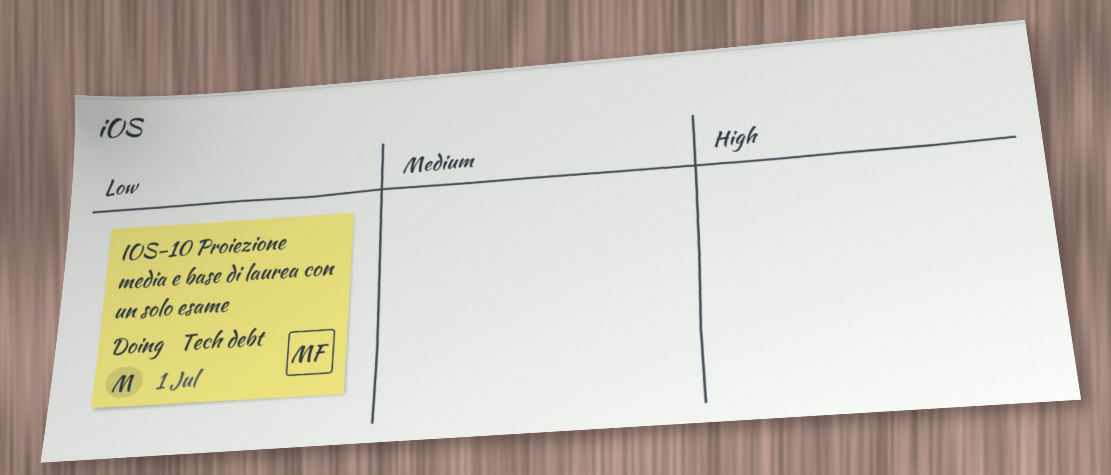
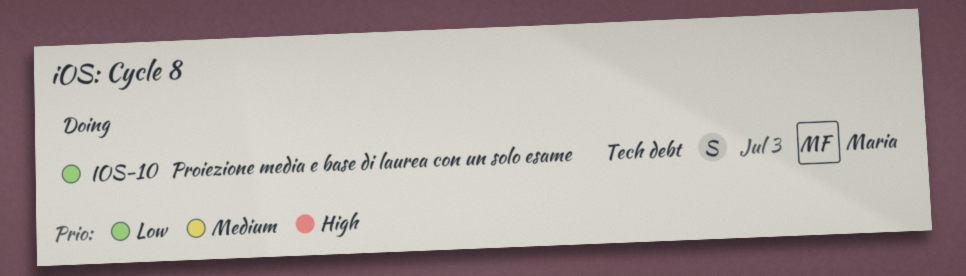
IOS-10, estimate: M -> S
IOS-10, due: Jul 1 -> Jul 3

